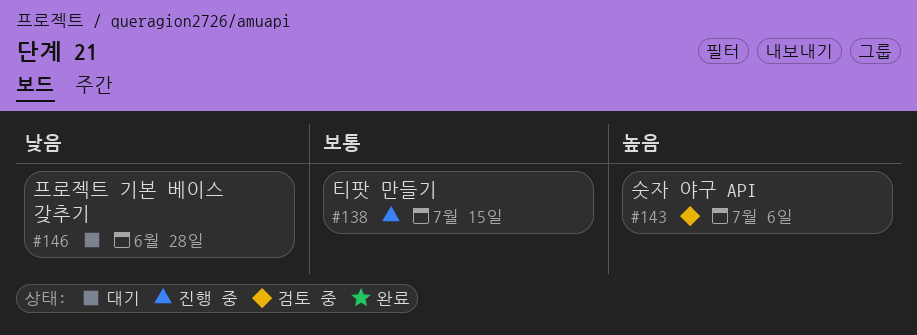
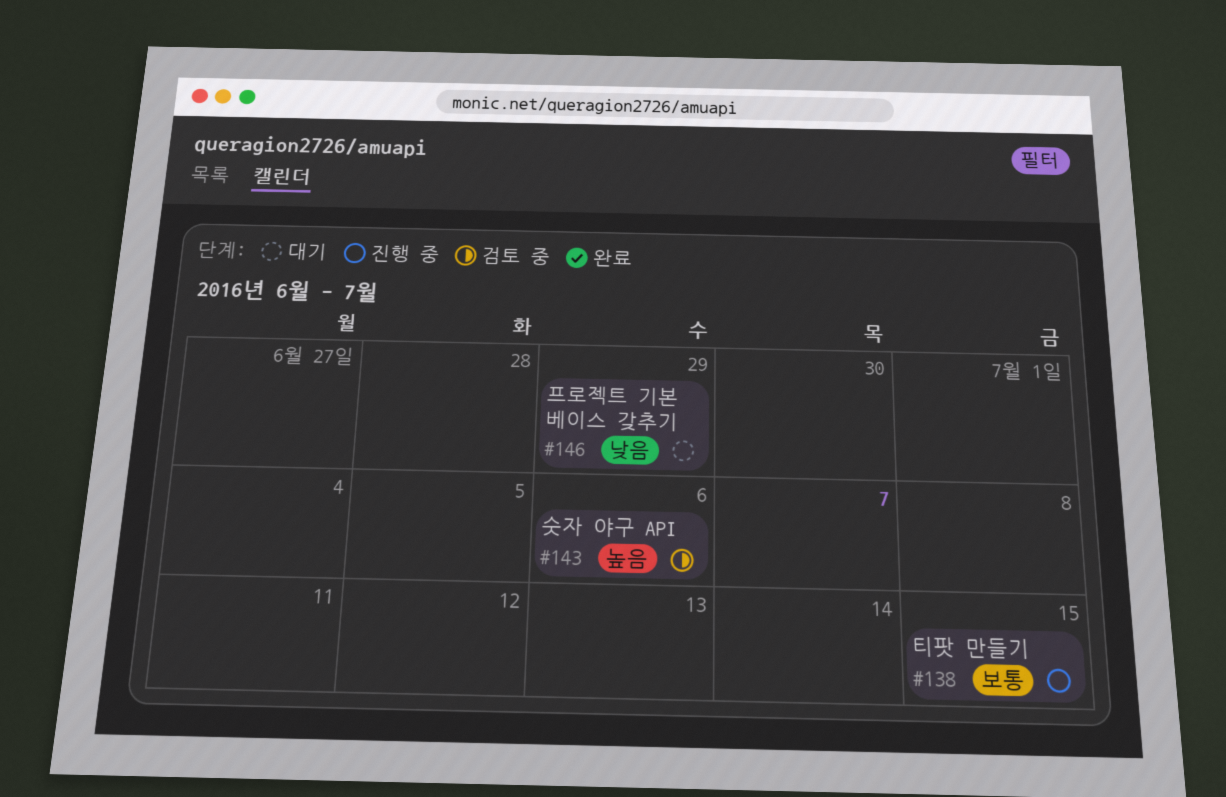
#146, due: Jun 28 -> Jun 29

